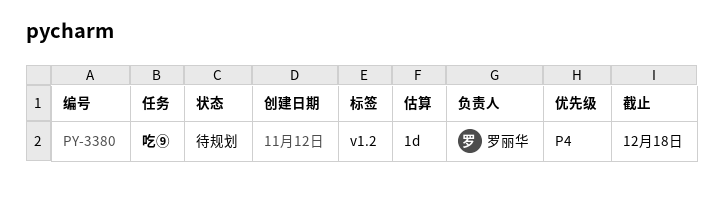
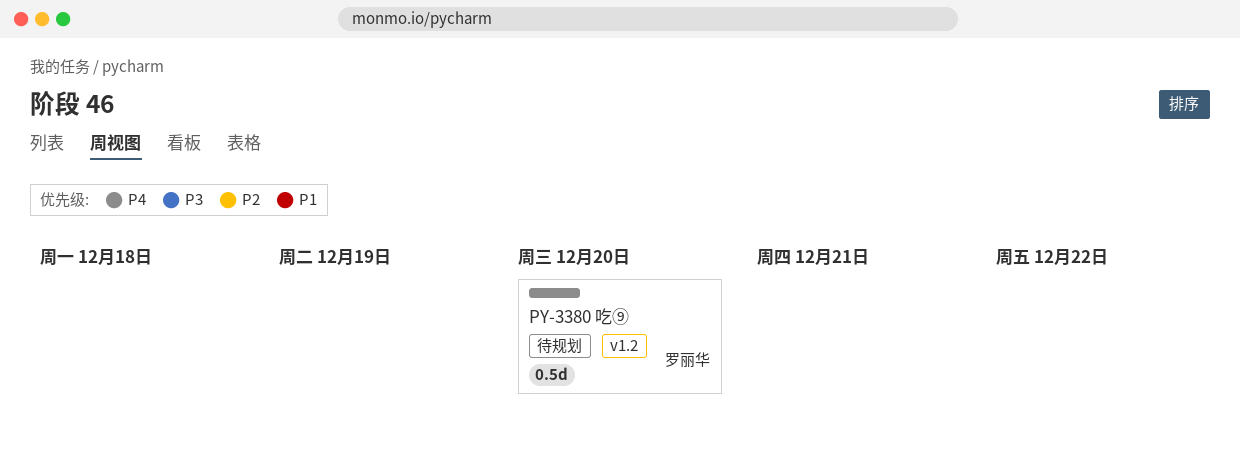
PY-3380, estimate: 1d -> 0.5d
PY-3380, due: Dec 18 -> Dec 20

